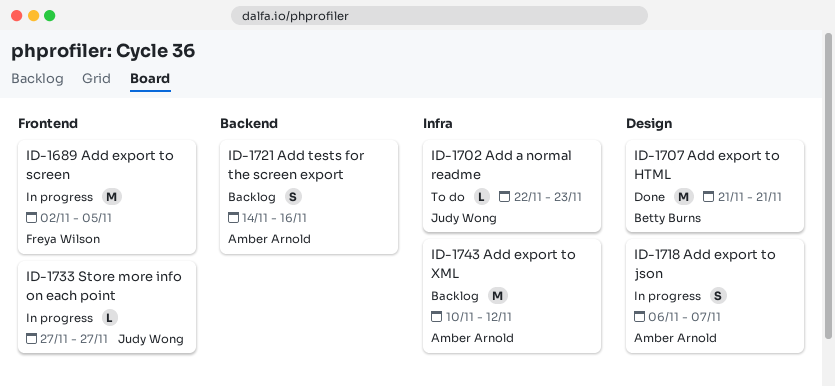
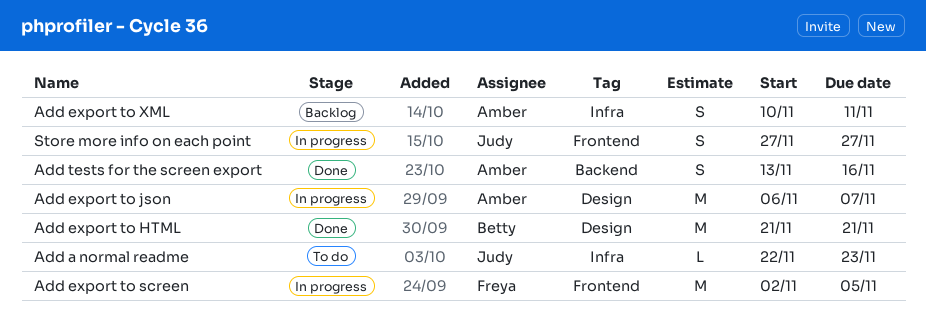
Add export to json, estimate: S -> M
Add export to XML, estimate: M -> S
Add export to XML, due: Nov 12 -> Nov 11
Add tests for the screen export, status: Backlog -> Done
Add tests for the screen export, start: Nov 14 -> Nov 13
Store more info on each point, estimate: L -> S

